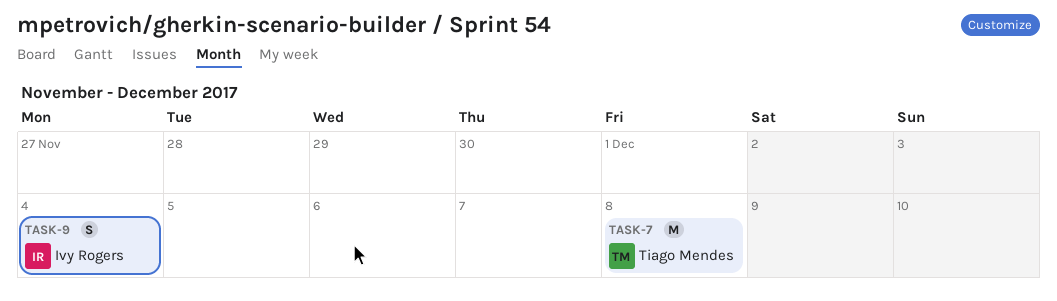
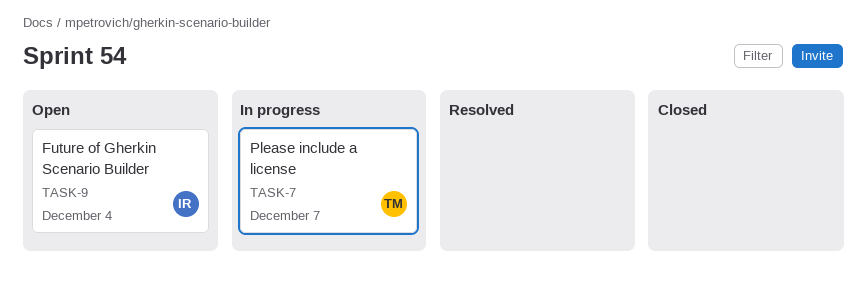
TASK-7, due: Dec 8 -> Dec 7

